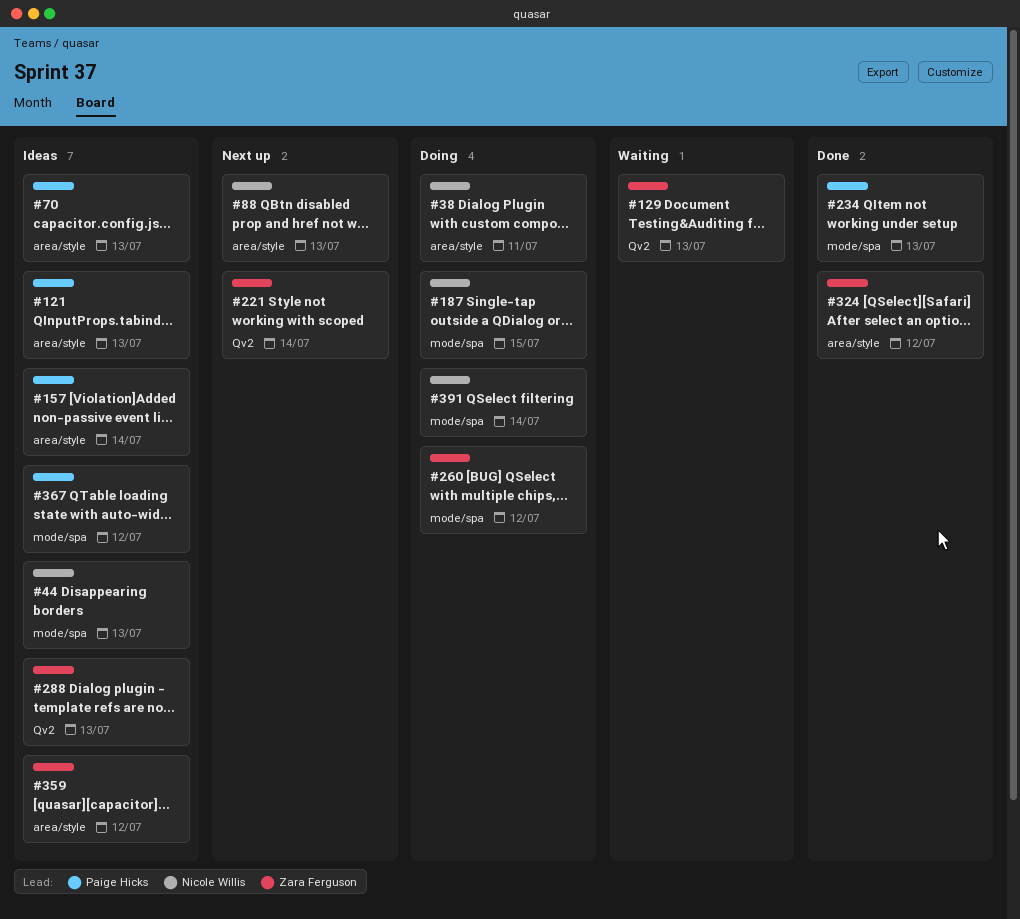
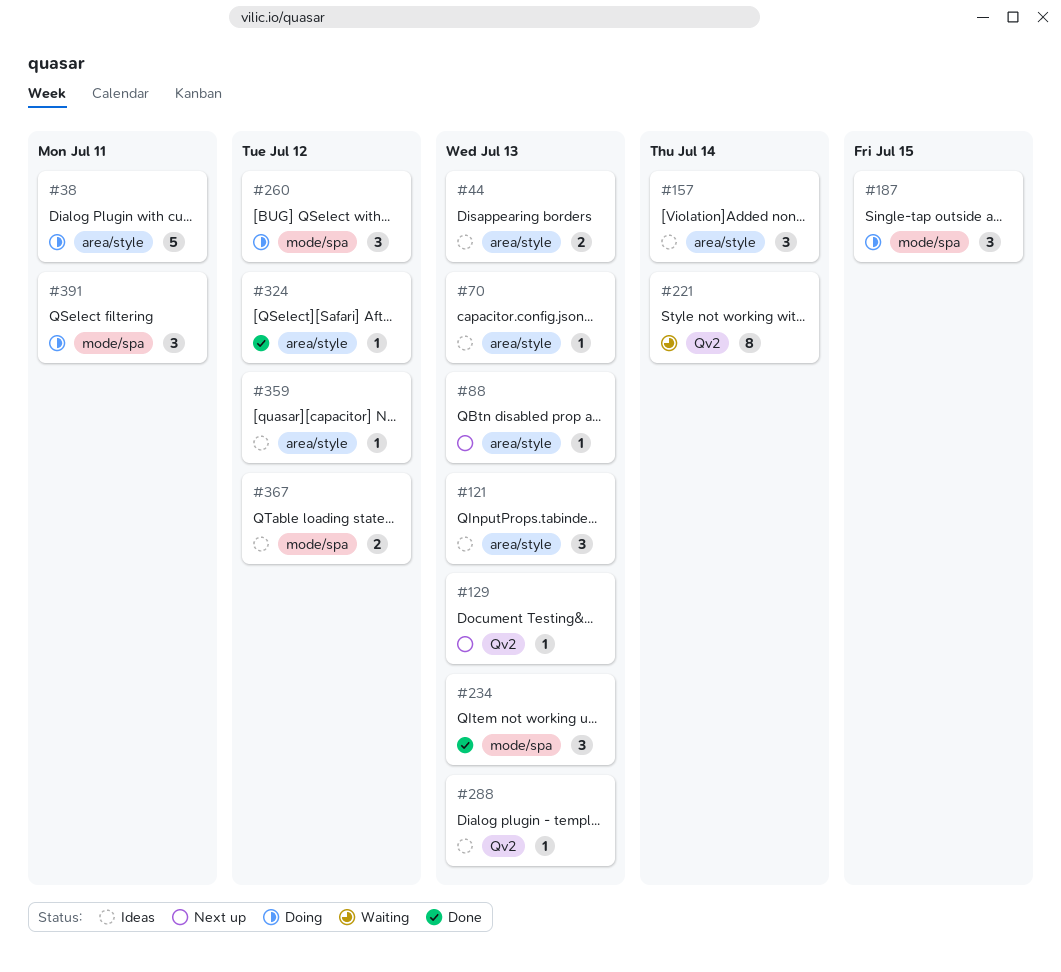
#44, label: mode/spa -> area/style
#129, status: Waiting -> Next up
#221, status: Next up -> Waiting
#391, due: Jul 14 -> Jul 11

